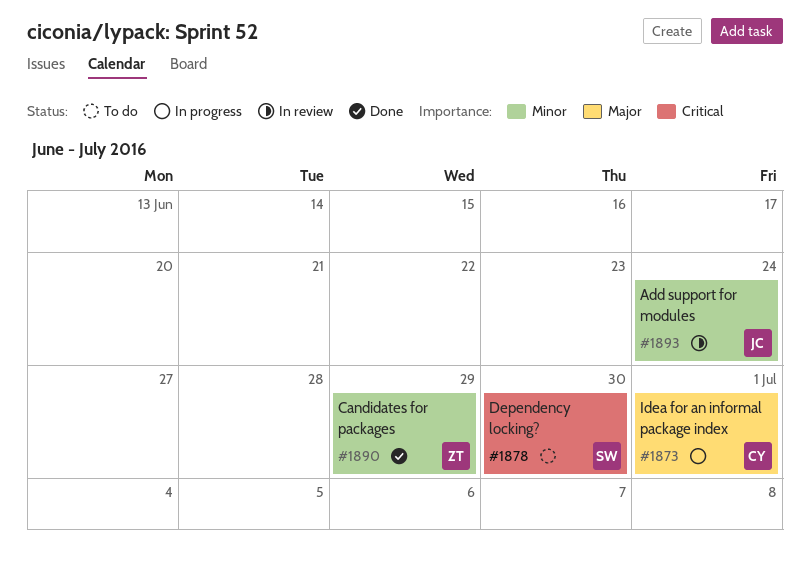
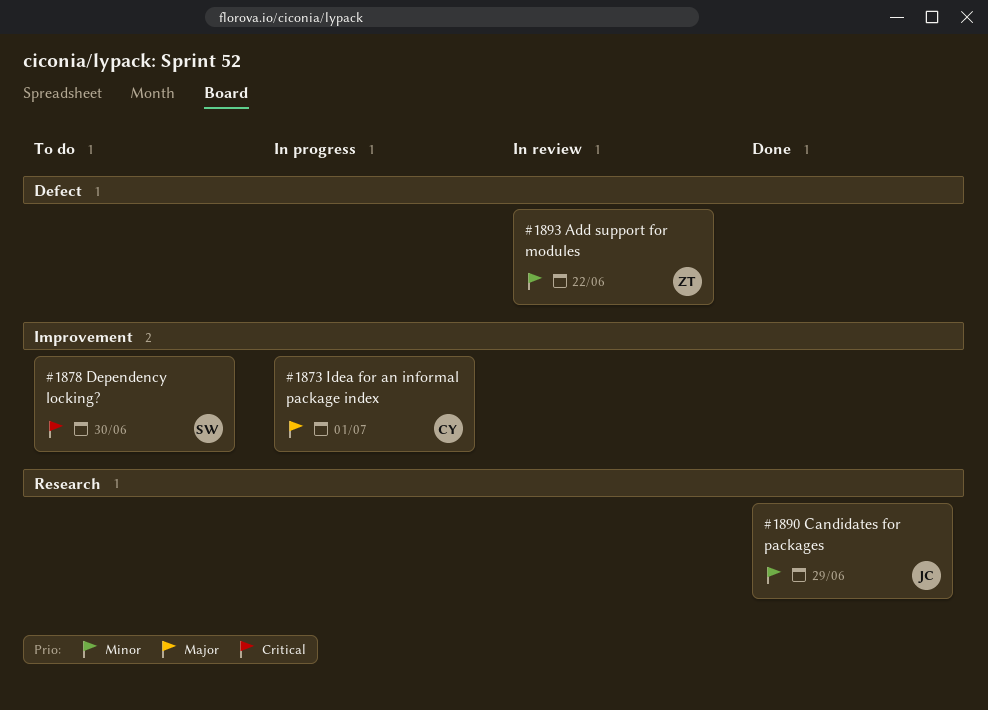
#1890, owner: ZT -> JC
#1893, owner: JC -> ZT
#1893, due: Jun 24 -> Jun 22

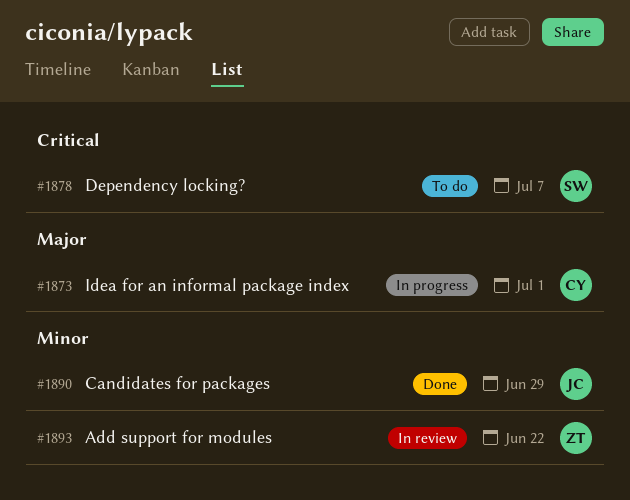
#1878, due: Jun 30 -> Jul 7

